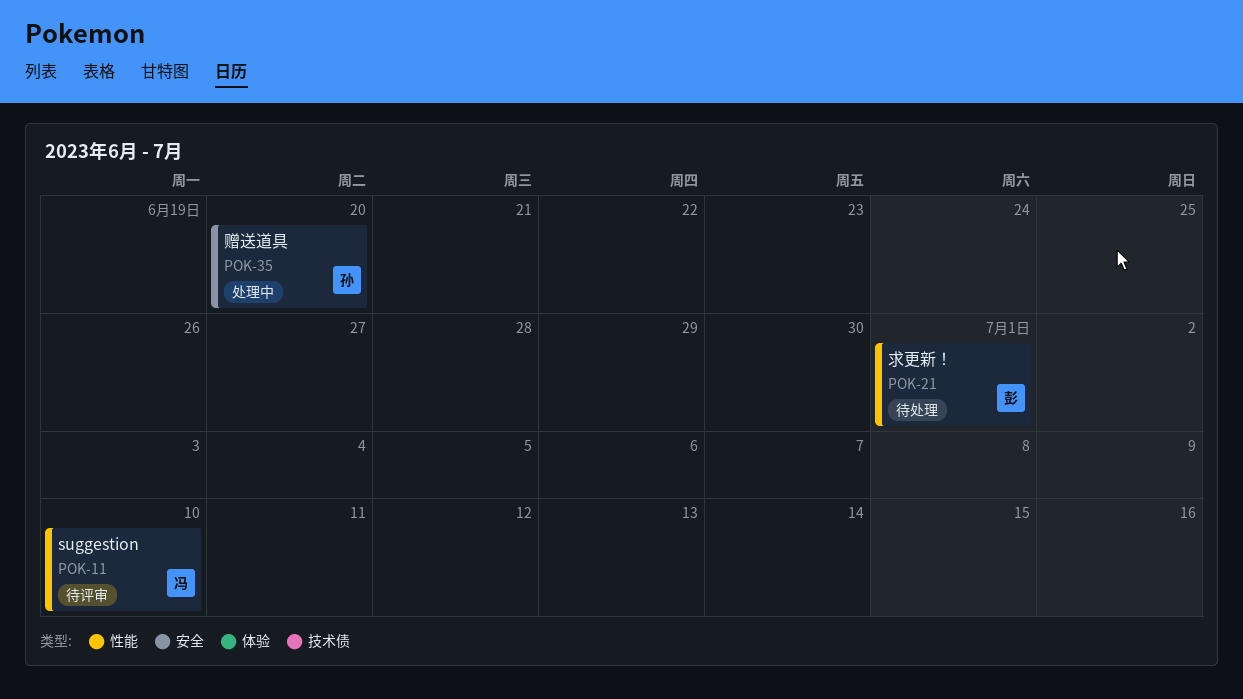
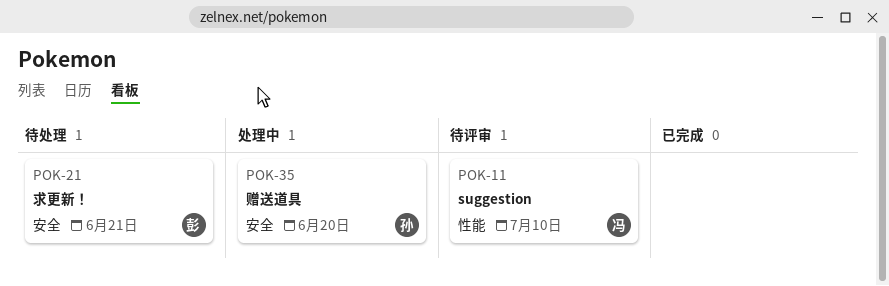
POK-21, label: 性能 -> 安全
POK-21, due: Jul 1 -> Jun 21

